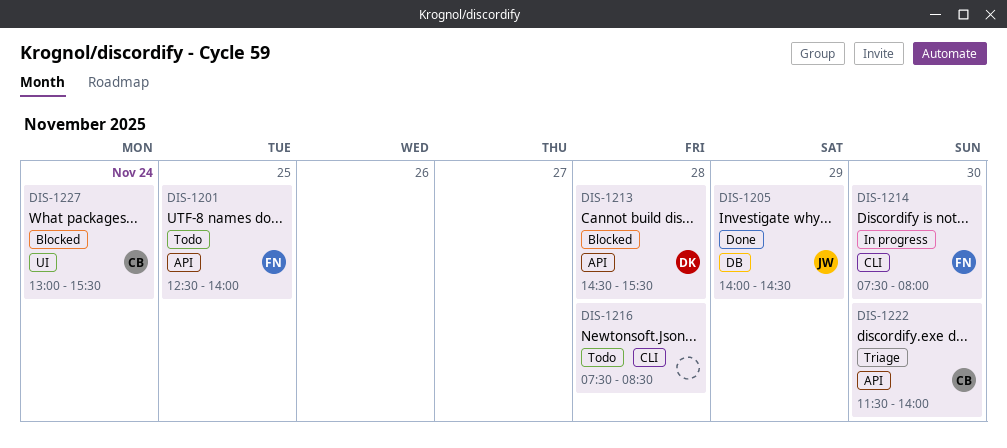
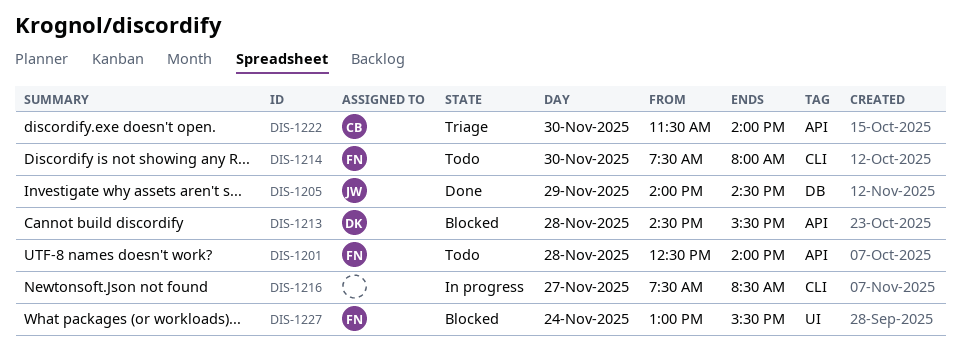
DIS-1201, day: Nov 25 -> Nov 28
DIS-1214, status: In progress -> Todo
DIS-1216, status: Todo -> In progress
DIS-1216, day: Nov 28 -> Nov 27
DIS-1227, owner: CB -> FN

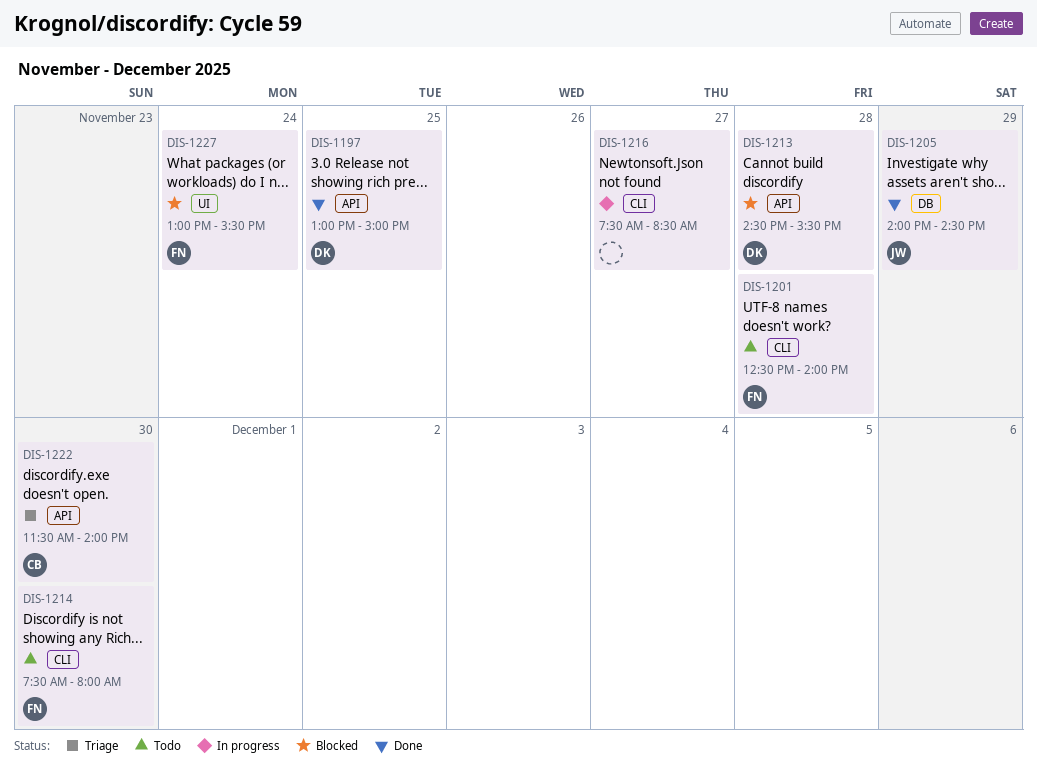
DIS-1197: none -> present
DIS-1201, label: API -> CLI

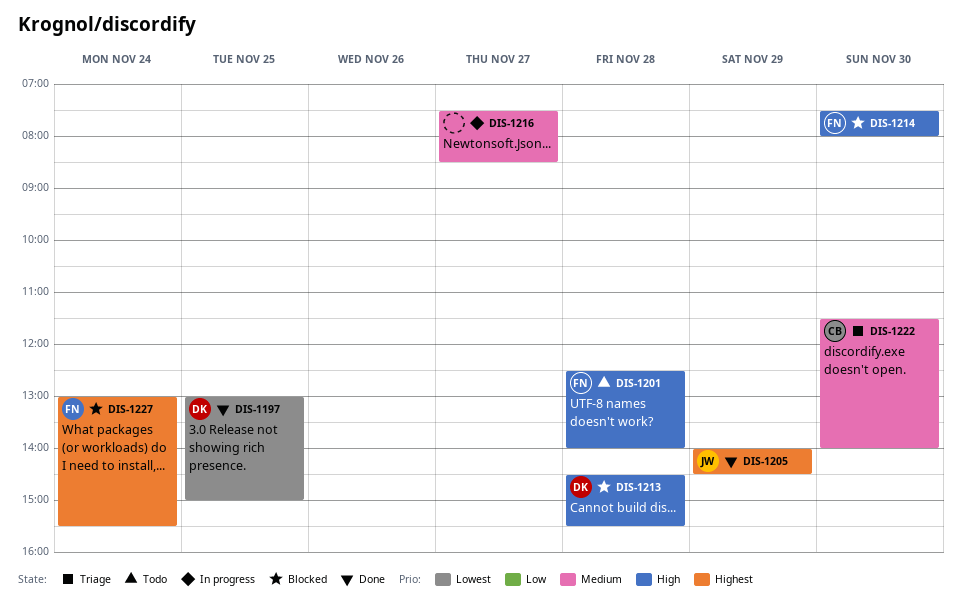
DIS-1214, status: Todo -> Blocked

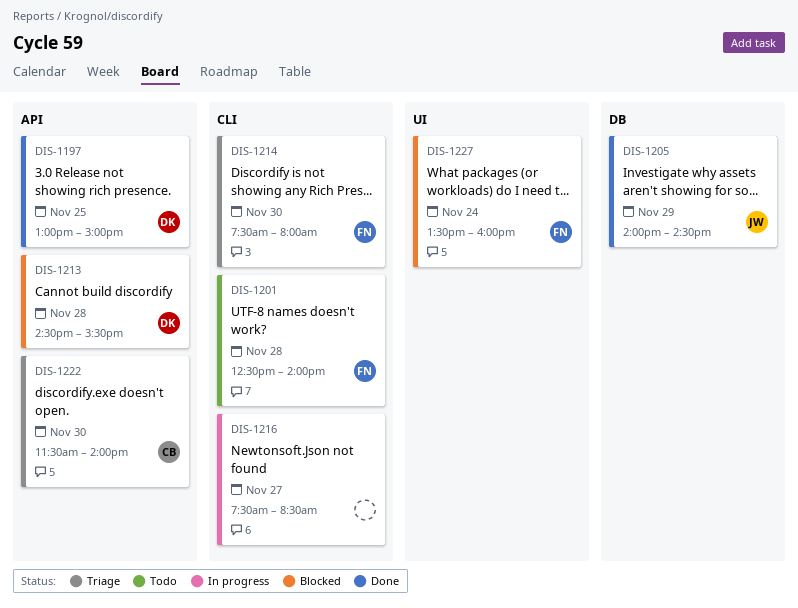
DIS-1214, status: Blocked -> Triage
DIS-1227, begins: 13:00 -> 13:30
DIS-1227, ends: 15:30 -> 16:00

